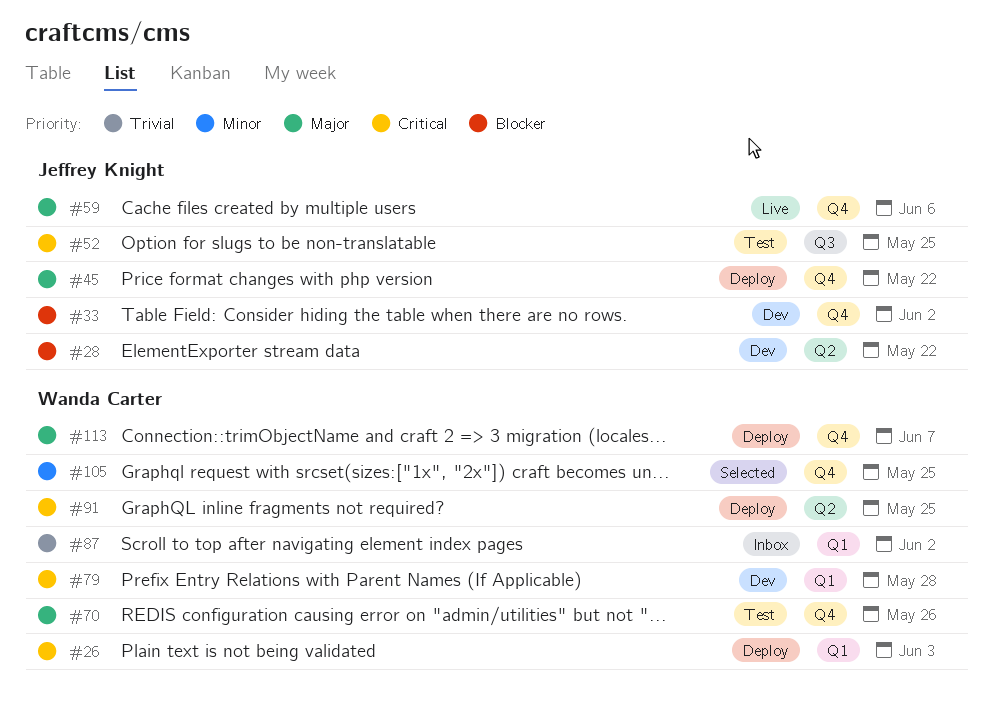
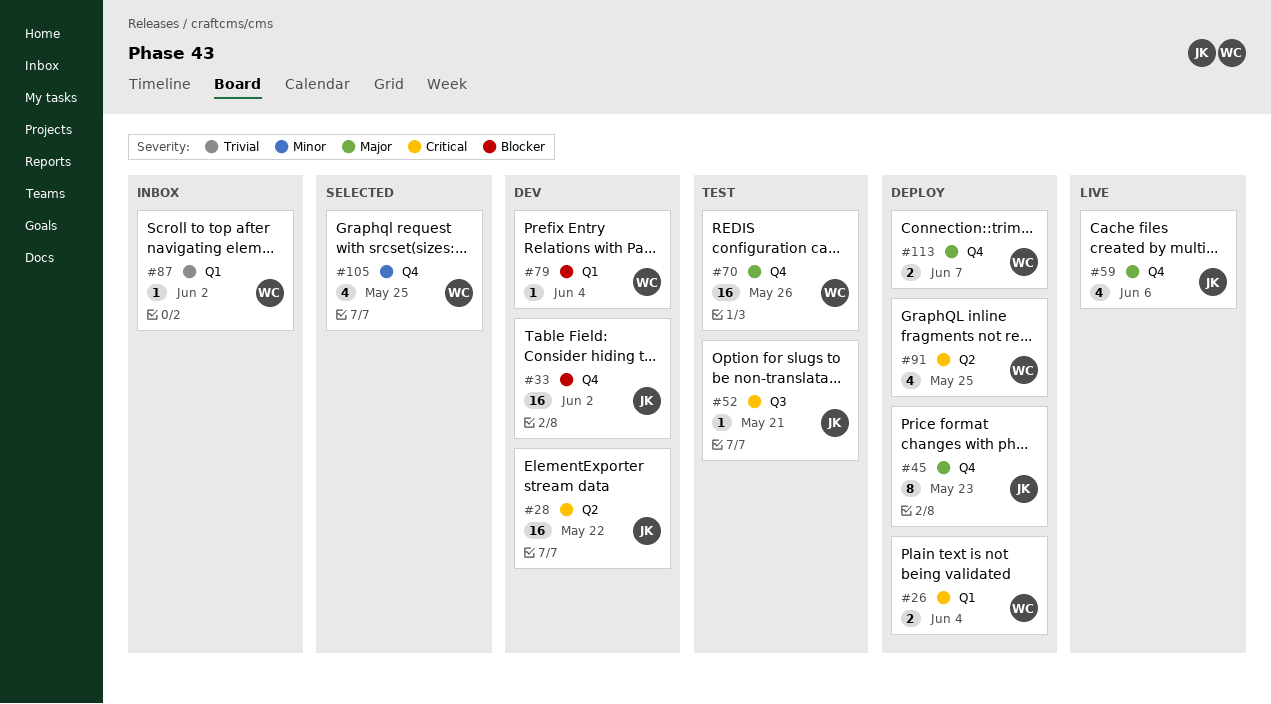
#26, due: Jun 3 -> Jun 4
#28, priority: Blocker -> Critical
#45, due: May 22 -> May 23
#52, due: May 25 -> May 21
#79, priority: Critical -> Blocker
#79, due: May 28 -> Jun 4

